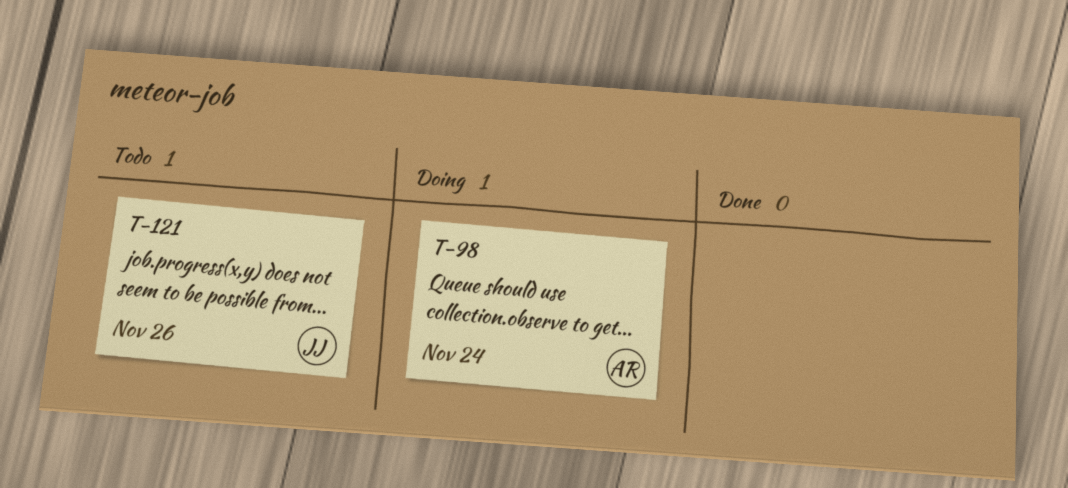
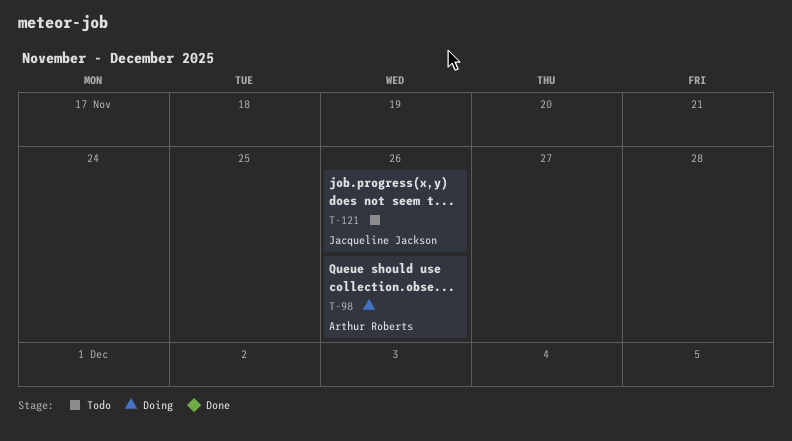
T-98, due: Nov 24 -> Nov 26

